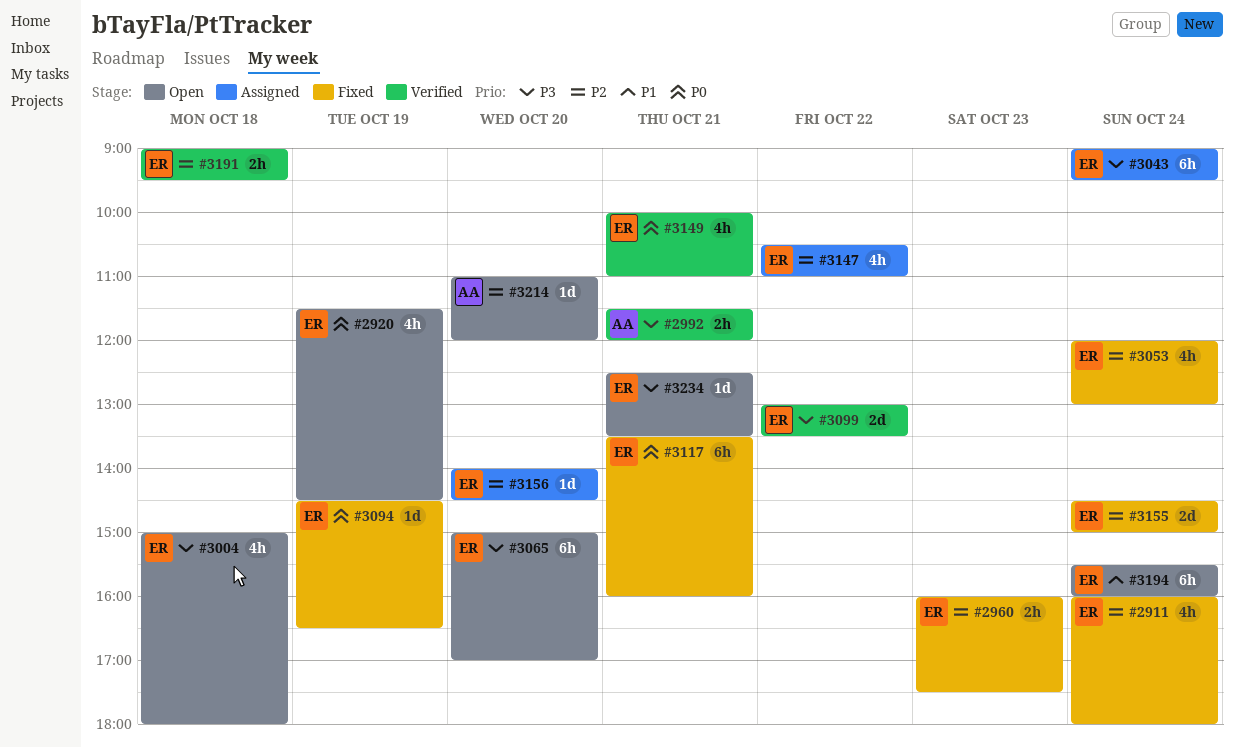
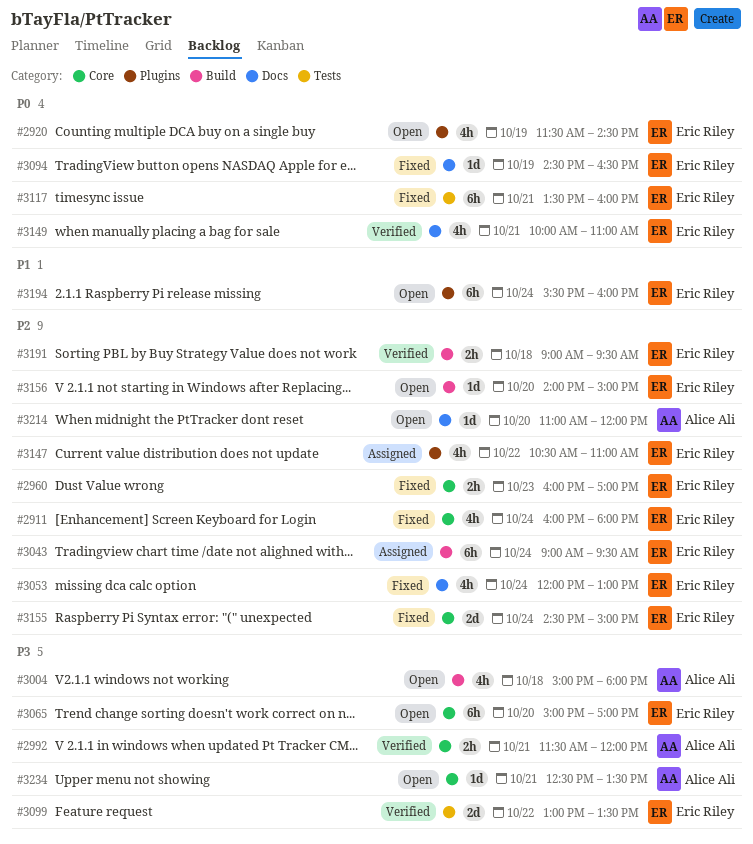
#2960, ends: 17:30 -> 17:00
#3004, owner: Eric Riley -> Alice Ali
#3043, priority: P3 -> P2
#3156, status: Assigned -> Open
#3156, ends: 14:30 -> 15:00
#3234, owner: Eric Riley -> Alice Ali

